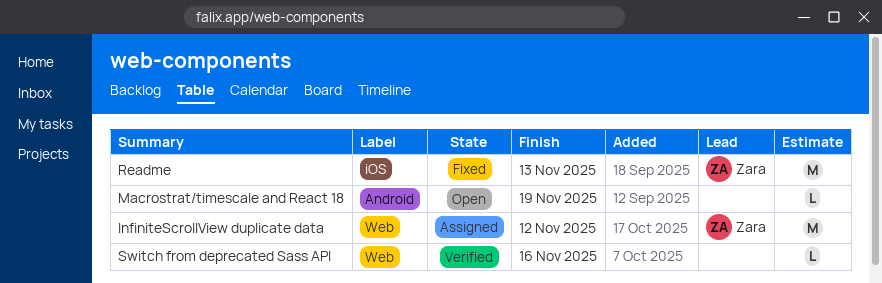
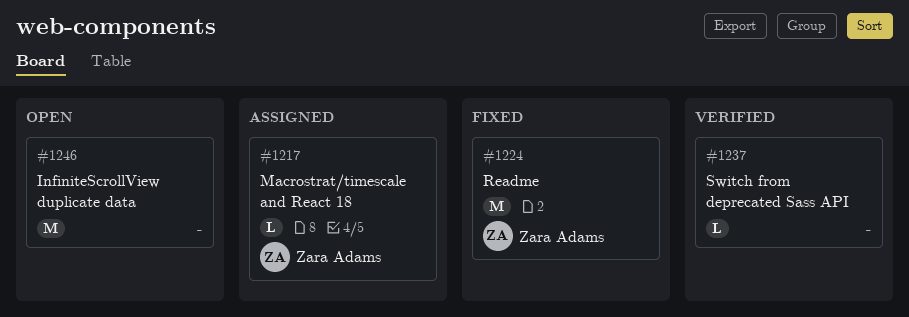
InfiniteScrollView duplicate data, status: Assigned -> Open
InfiniteScrollView duplicate data, owner: Zara Adams -> none
Macrostrat/timescale and React 18, status: Open -> Assigned
Macrostrat/timescale and React 18, owner: none -> Zara Adams

